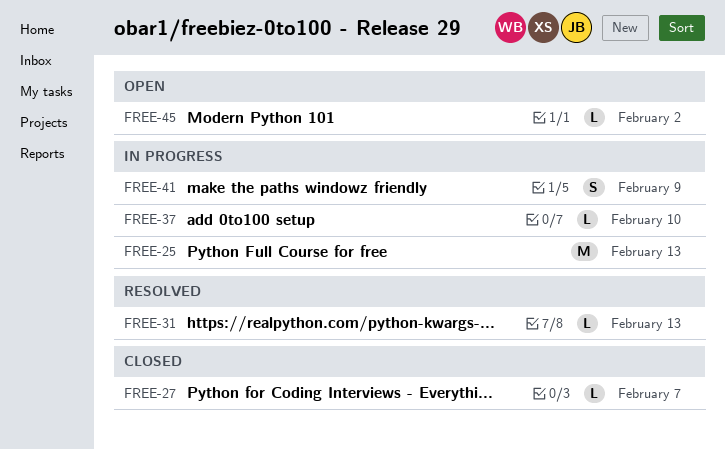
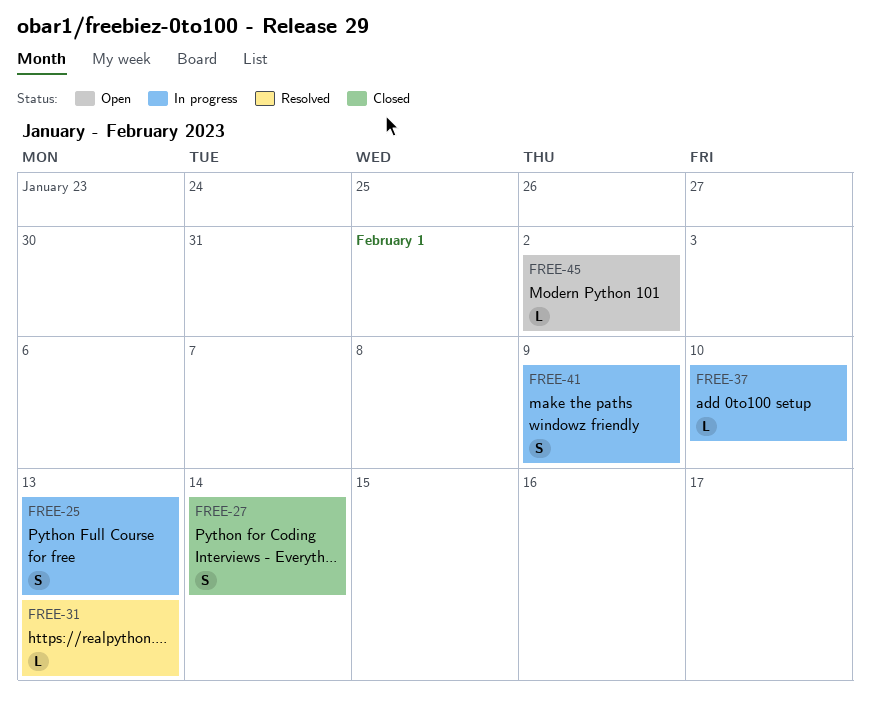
FREE-25, estimate: M -> S
FREE-27, estimate: L -> S
FREE-27, due: Feb 7 -> Feb 14

